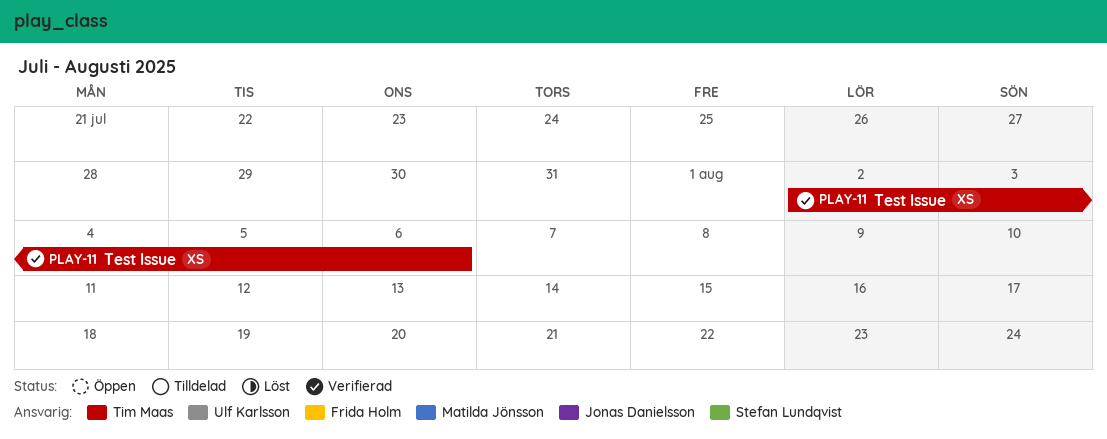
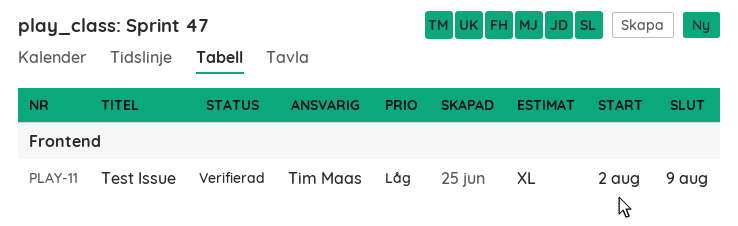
PLAY-11, estimate: XS -> XL
PLAY-11, due: Aug 6 -> Aug 9

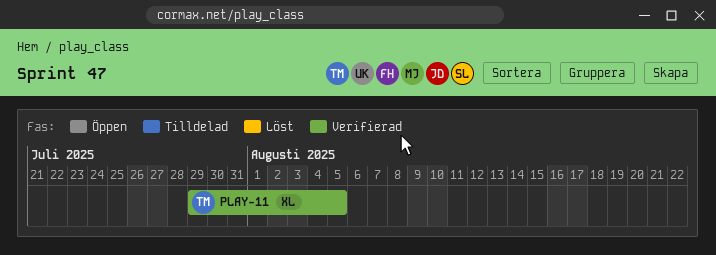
PLAY-11, start: Aug 2 -> Jul 29
PLAY-11, due: Aug 9 -> Aug 5

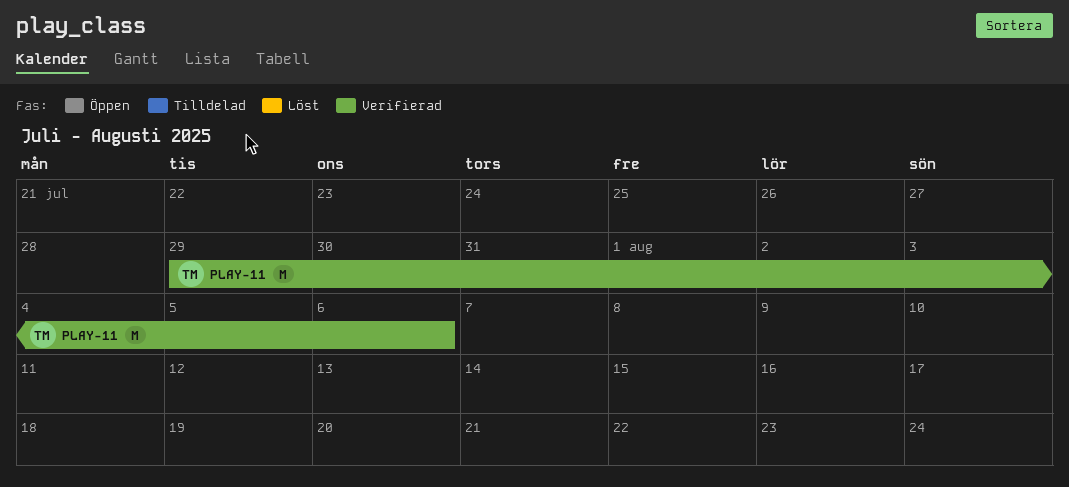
PLAY-11, estimate: XL -> M
PLAY-11, due: Aug 5 -> Aug 6

